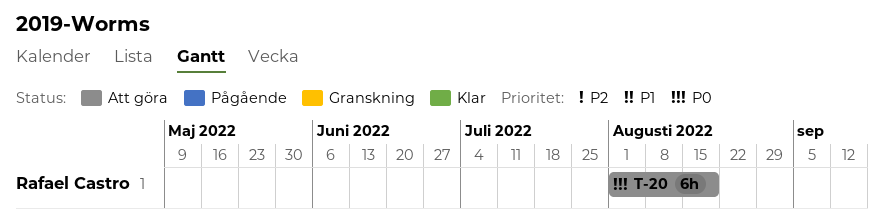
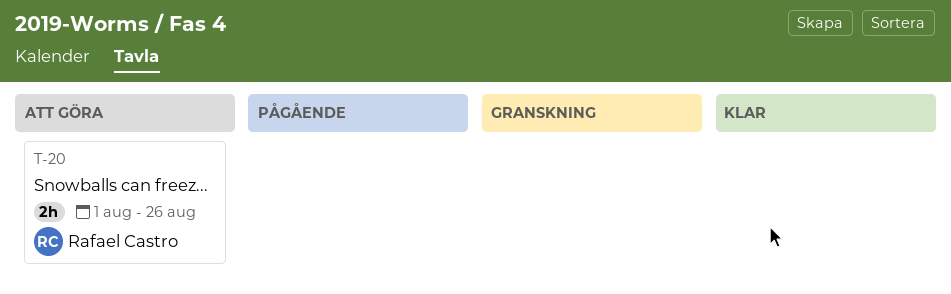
T-20, estimate: 6h -> 2h
T-20, due: Aug 19 -> Aug 26

